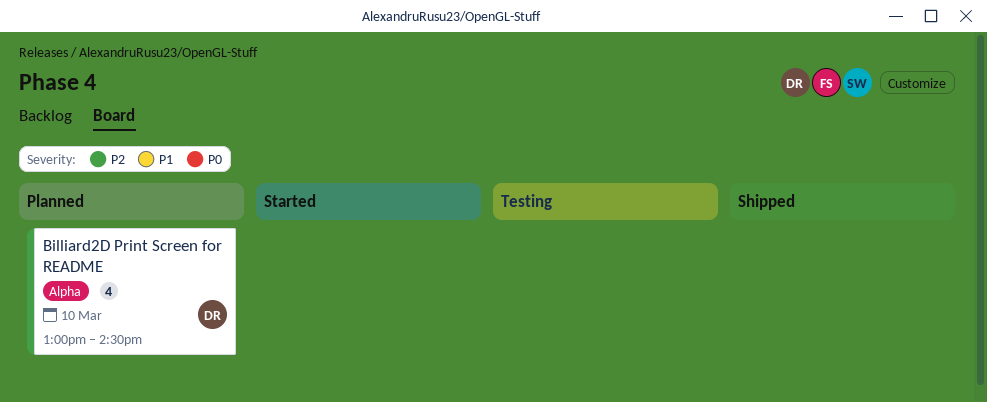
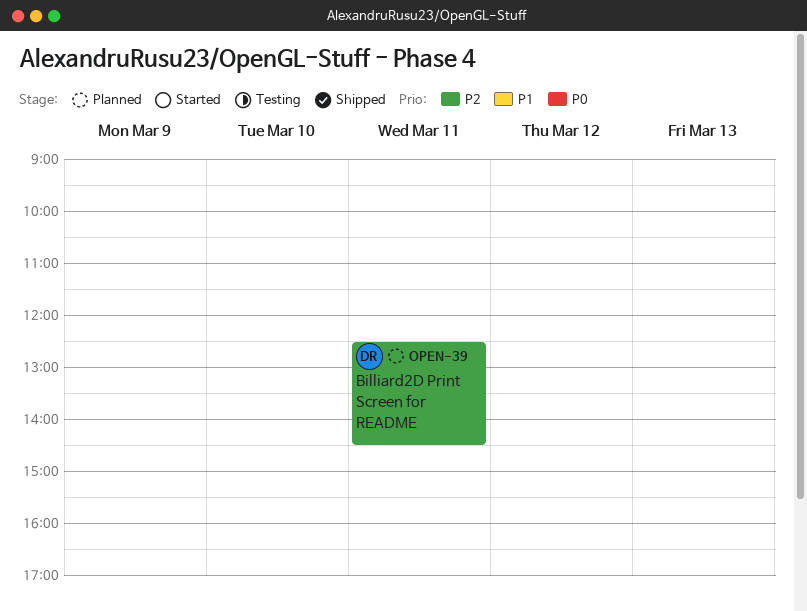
Billiard2D Print Screen for README, day: Mar 10 -> Mar 11
Billiard2D Print Screen for README, begins: 13:00 -> 12:30

